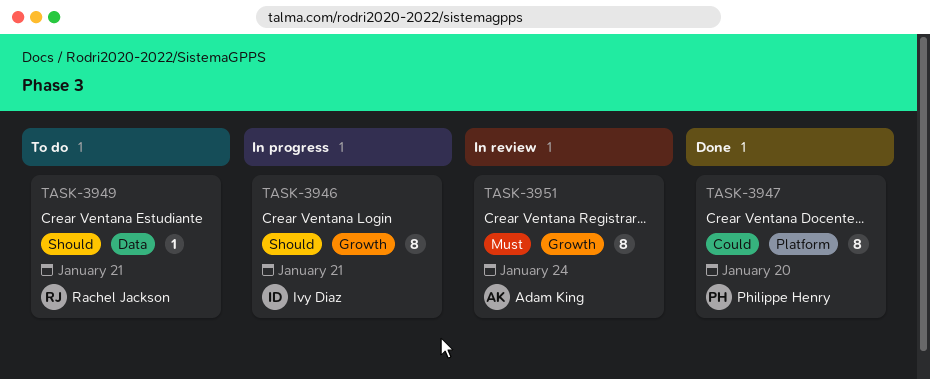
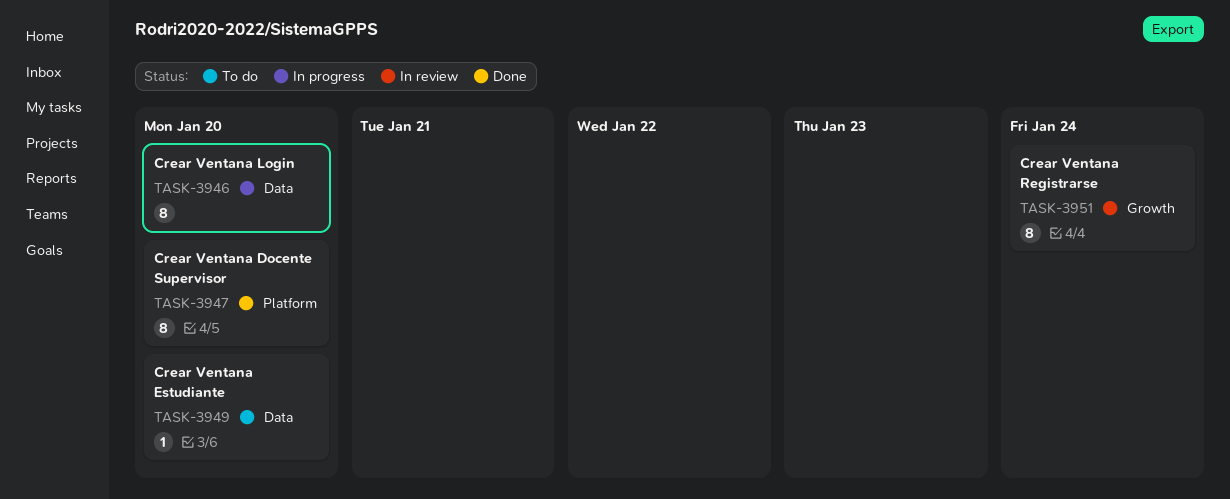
TASK-3946, label: Growth -> Data
TASK-3946, due: Jan 21 -> Jan 20
TASK-3949, due: Jan 21 -> Jan 20

